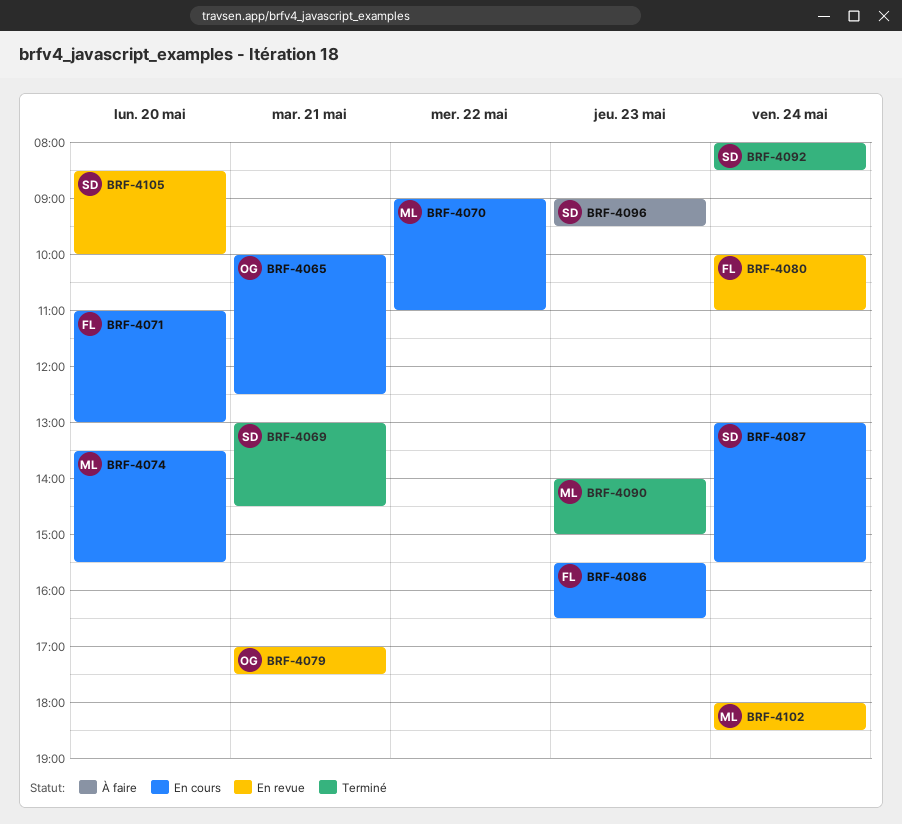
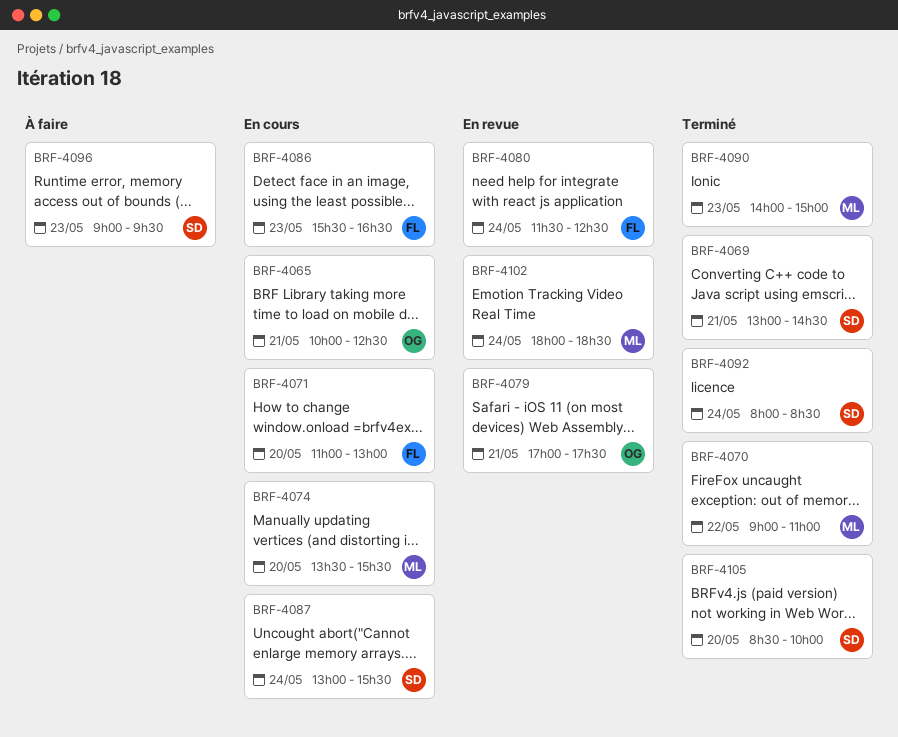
BRF-4070, status: En cours -> Terminé
BRF-4080, begins: 10:00 -> 11:30
BRF-4080, ends: 11:00 -> 12:30
BRF-4105, status: En revue -> Terminé

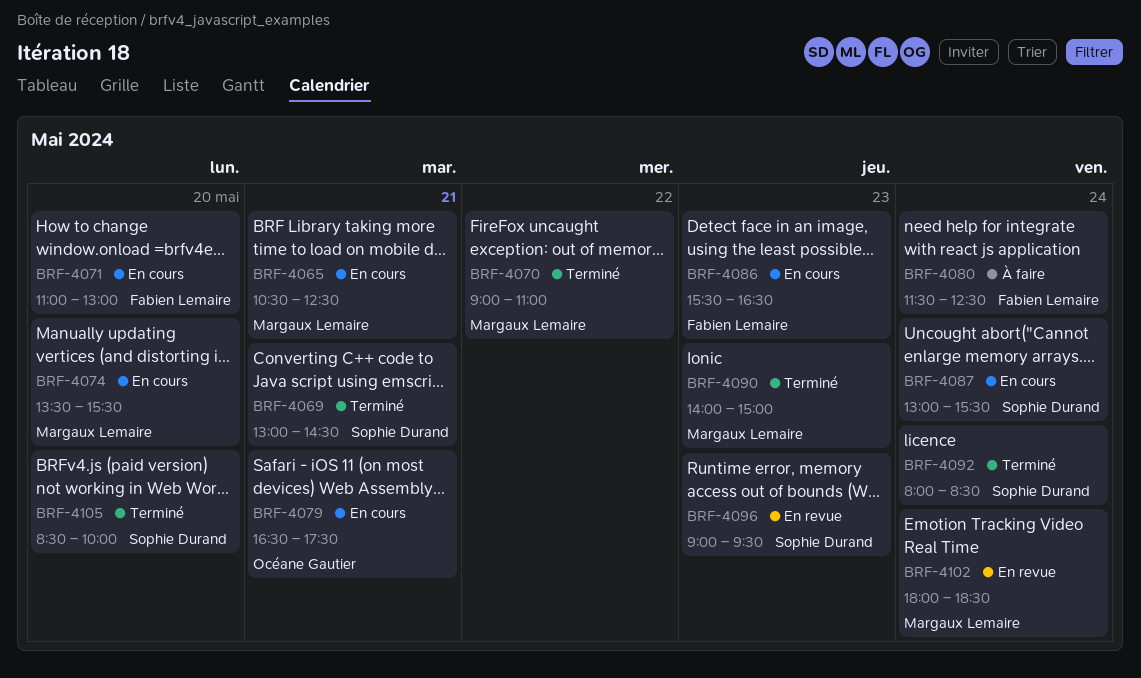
BRF-4065, owner: Océane Gautier -> Margaux Lemaire
BRF-4065, begins: 10:00 -> 10:30
BRF-4079, status: En revue -> En cours
BRF-4079, begins: 17:00 -> 16:30
BRF-4080, status: En revue -> À faire
BRF-4096, status: À faire -> En revue

